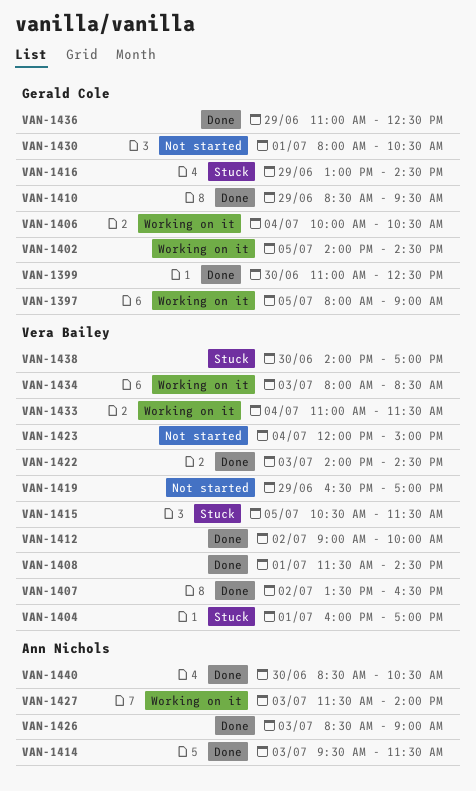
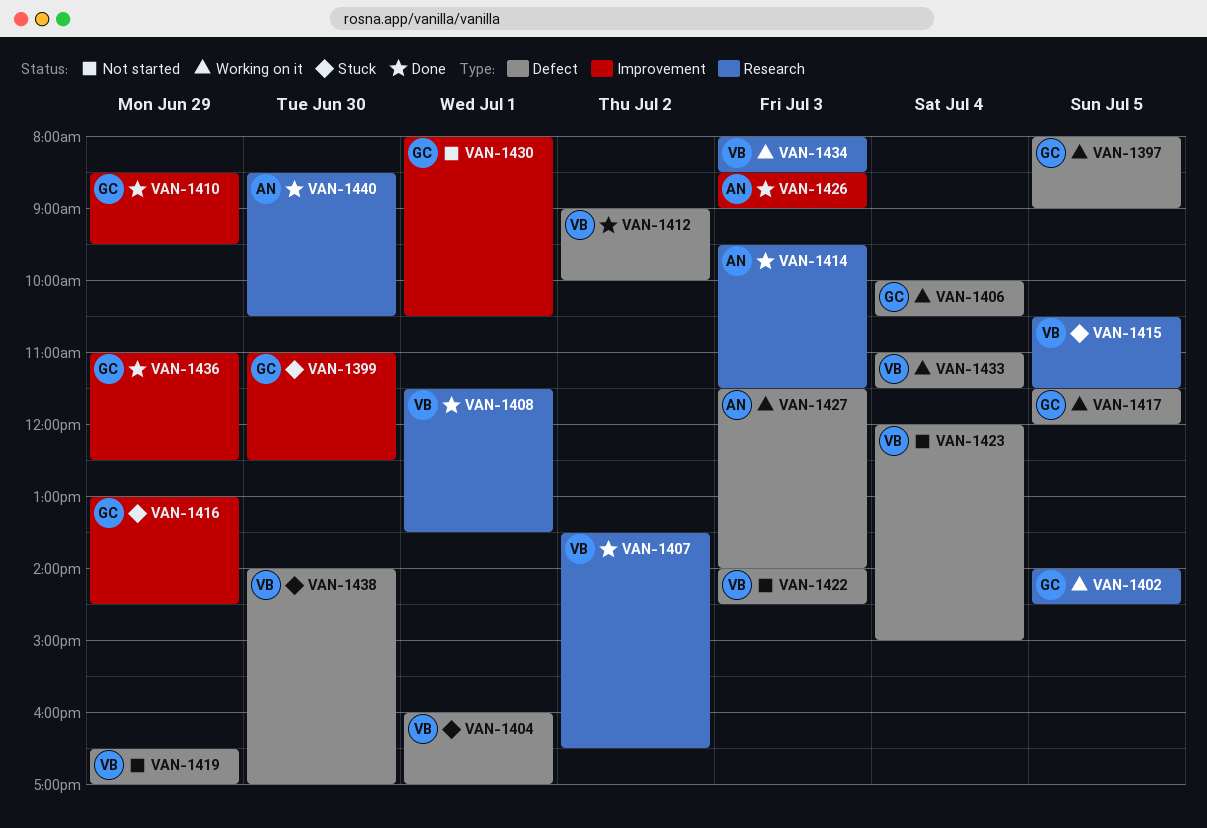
VAN-1399, status: Done -> Stuck
VAN-1408, ends: 14:30 -> 13:30
VAN-1417: none -> present
VAN-1422, status: Done -> Not started

